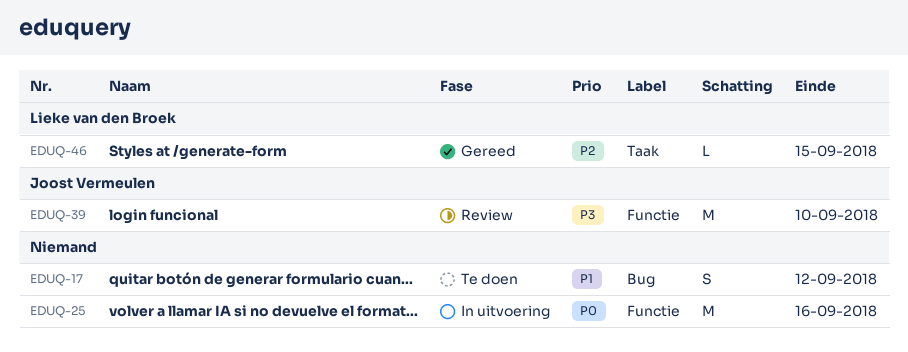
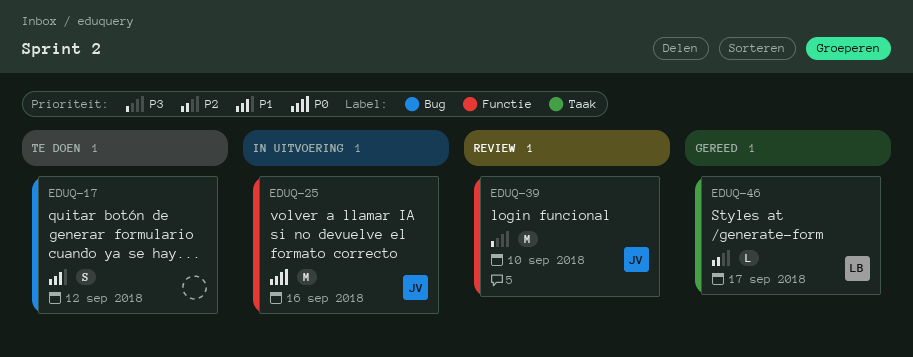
EDUQ-25, owner: none -> Joost Vermeulen
EDUQ-46, due: Sep 15 -> Sep 17

